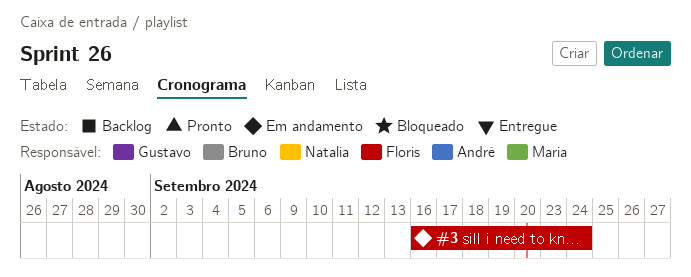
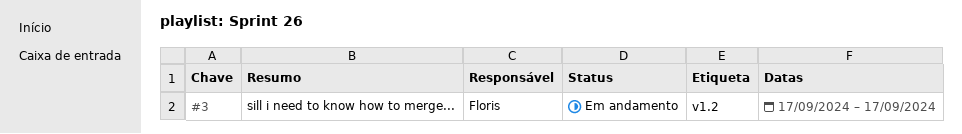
#3, start: Sep 16 -> Sep 17
#3, due: Sep 24 -> Sep 17

